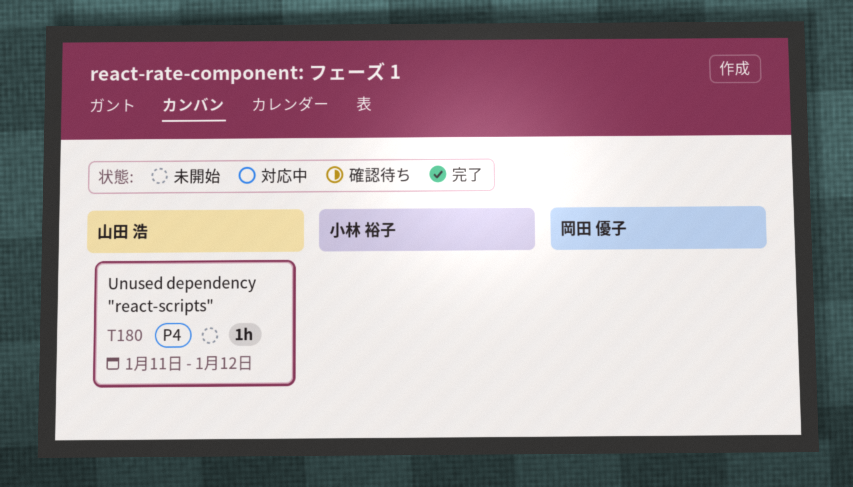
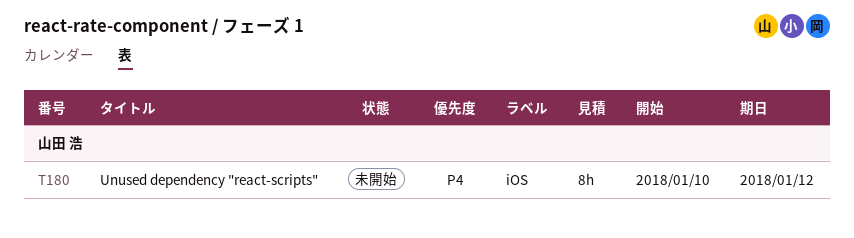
T180, estimate: 1h -> 8h
T180, start: Jan 11 -> Jan 10

